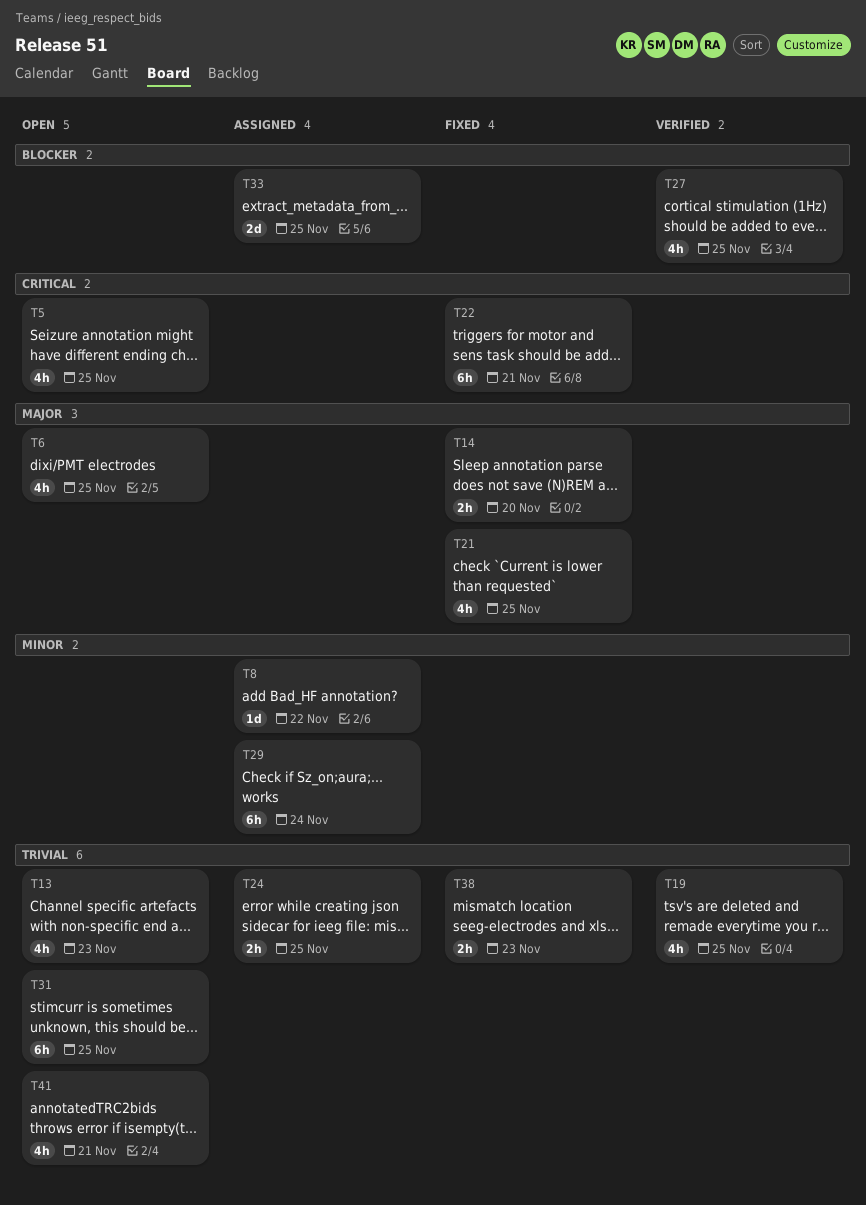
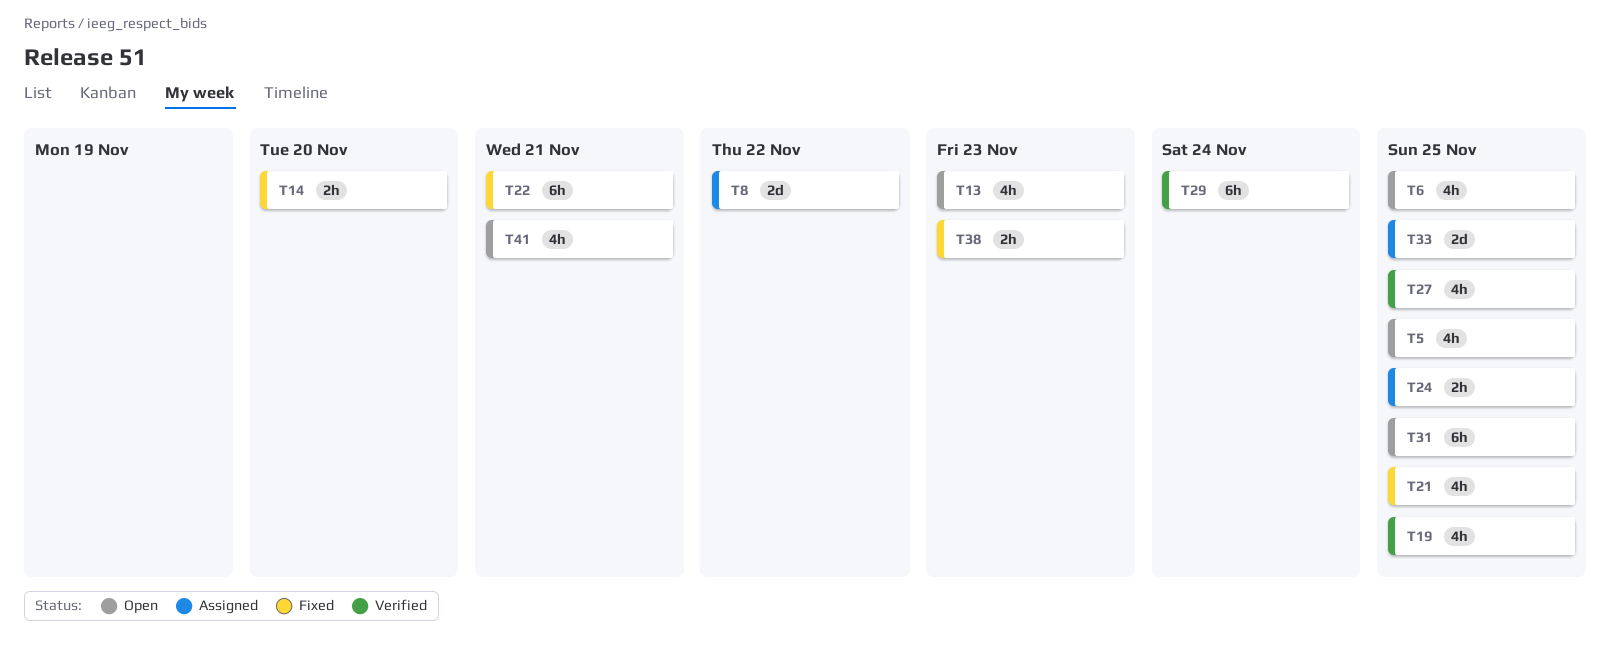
T8, estimate: 1d -> 2d
T29, status: Assigned -> Verified

